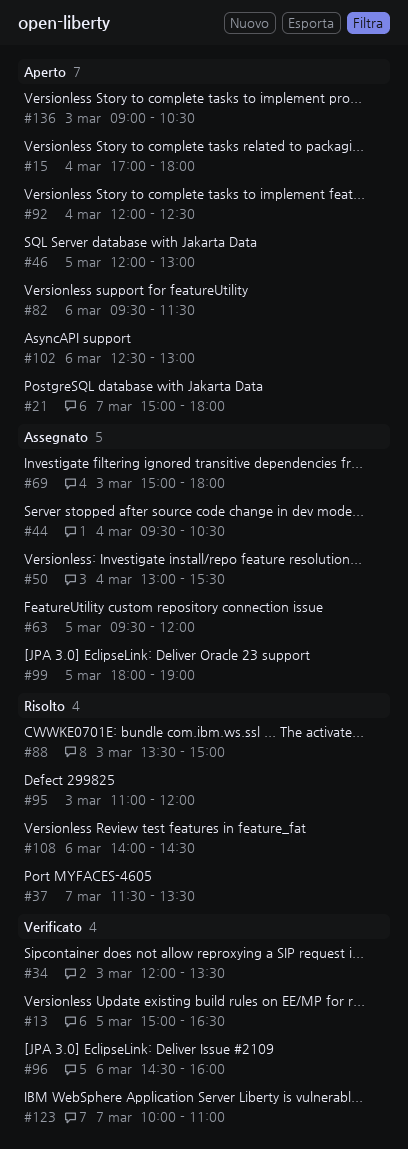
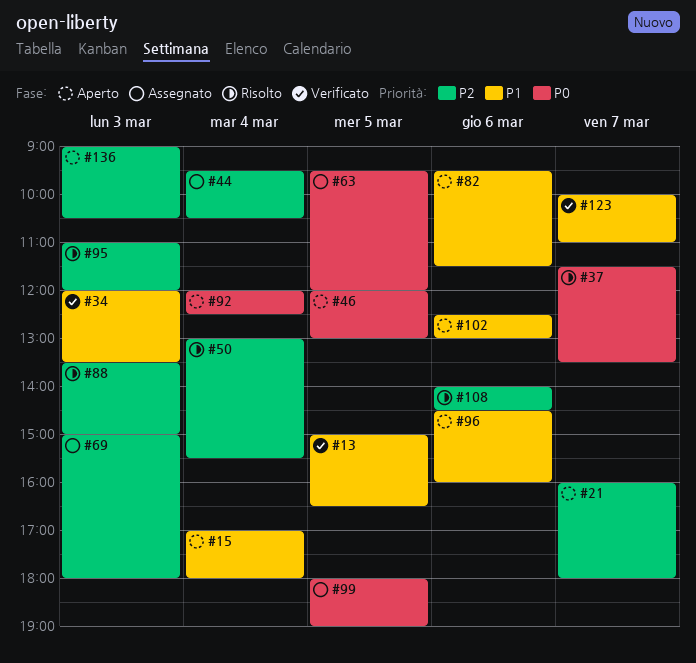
#21, begins: 15:00 -> 16:00
#50, status: Assegnato -> Risolto
#96, status: Verificato -> Aperto

